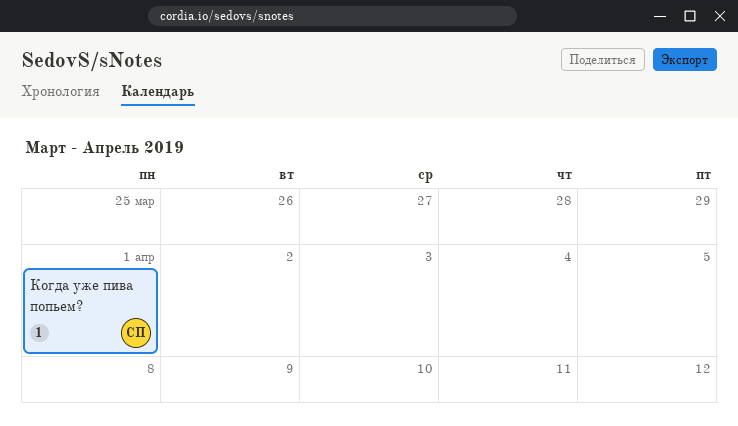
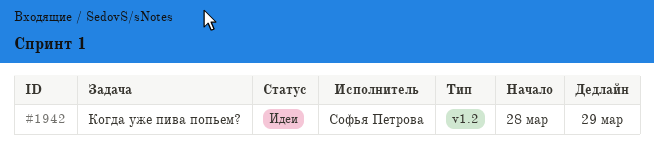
Когда уже пива попьем?, due: Apr 1 -> Mar 29

